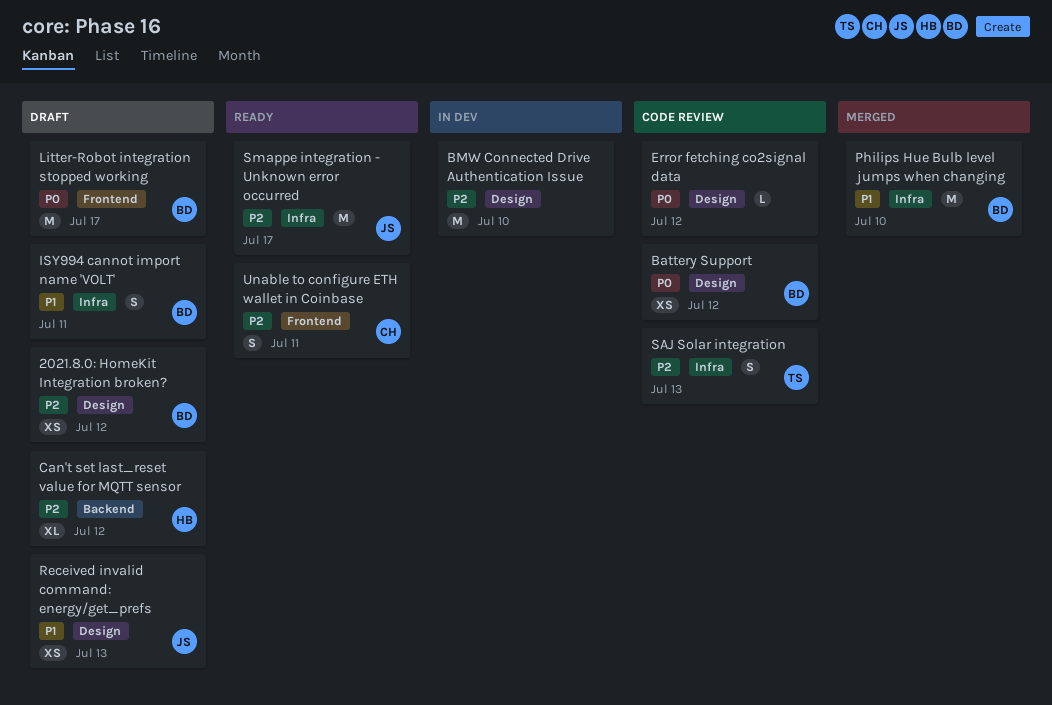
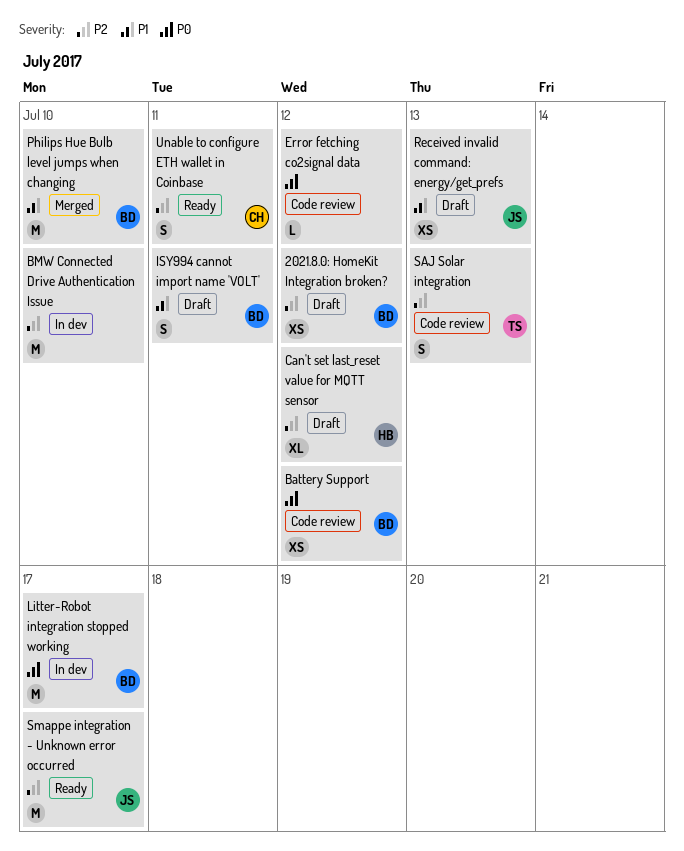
Litter-Robot integration stopped working, status: Draft -> In dev

